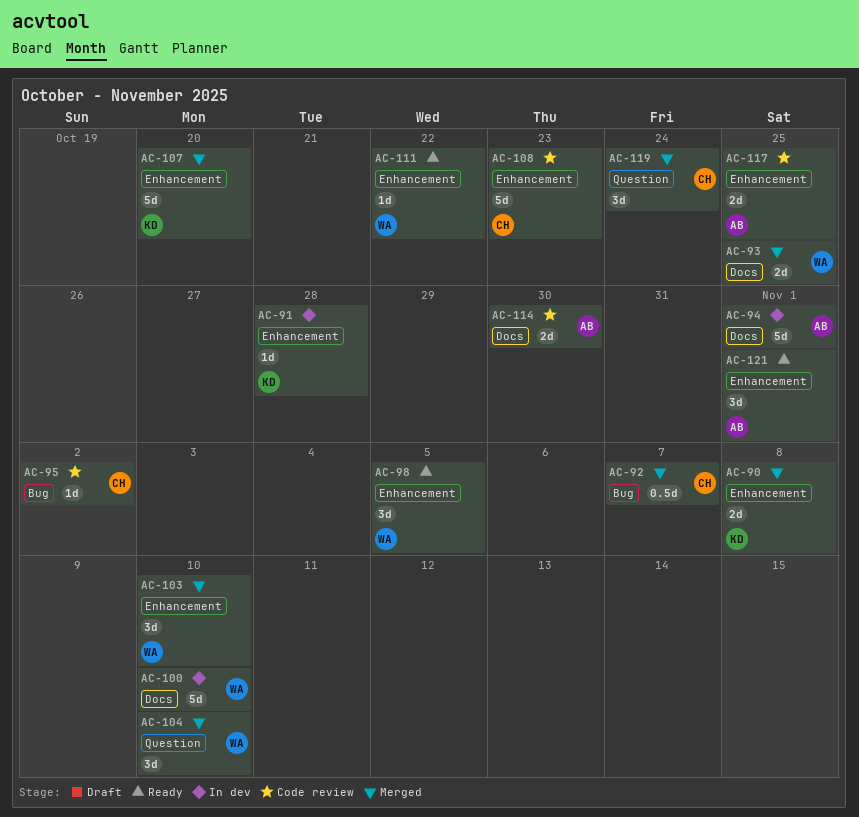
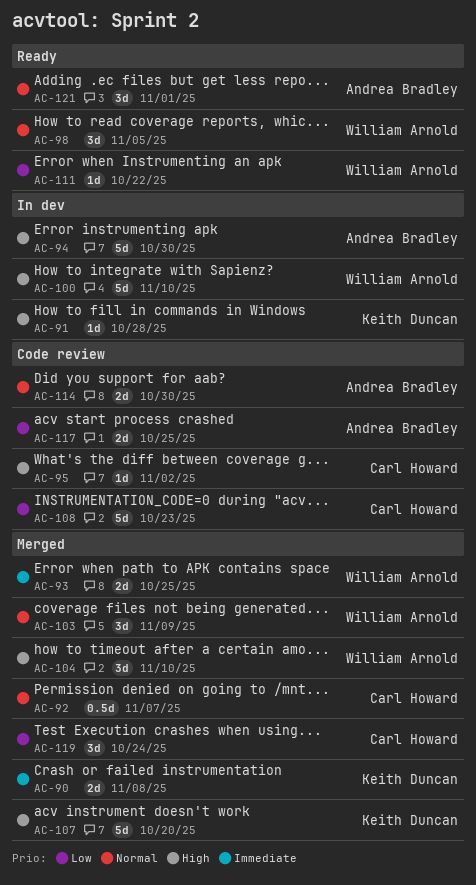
AC-94, due: Nov 1 -> Oct 30
AC-103, due: Nov 10 -> Nov 9

